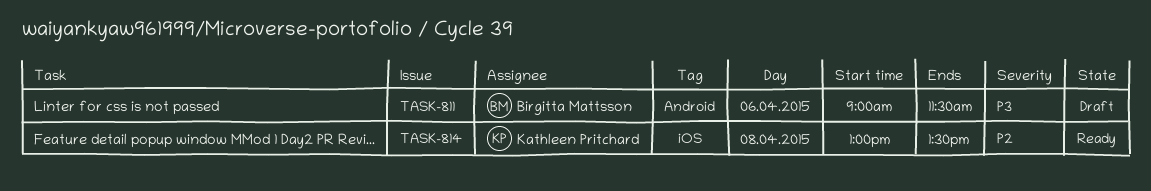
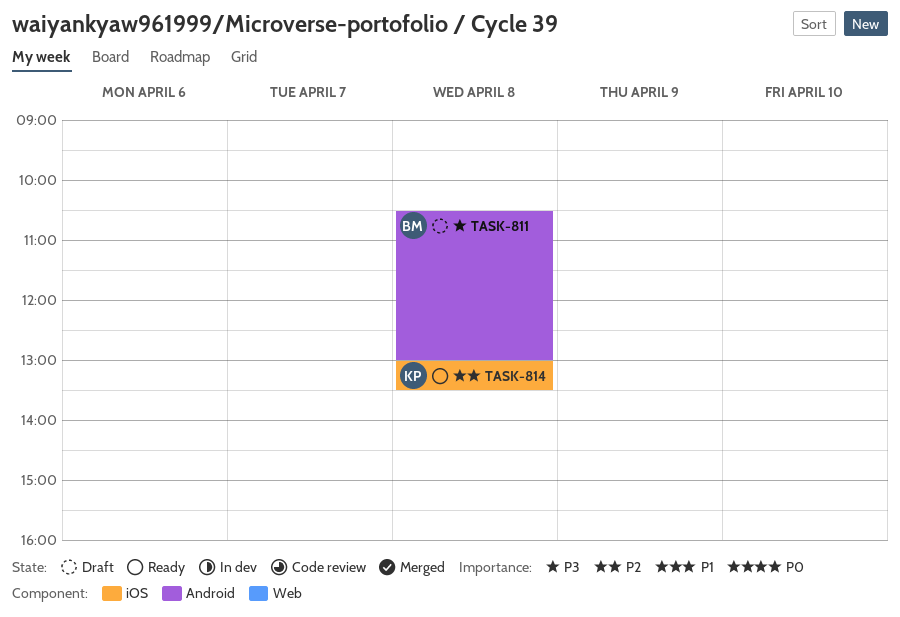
TASK-811, day: Apr 6 -> Apr 8
TASK-811, begins: 09:00 -> 10:30
TASK-811, ends: 11:30 -> 13:00

